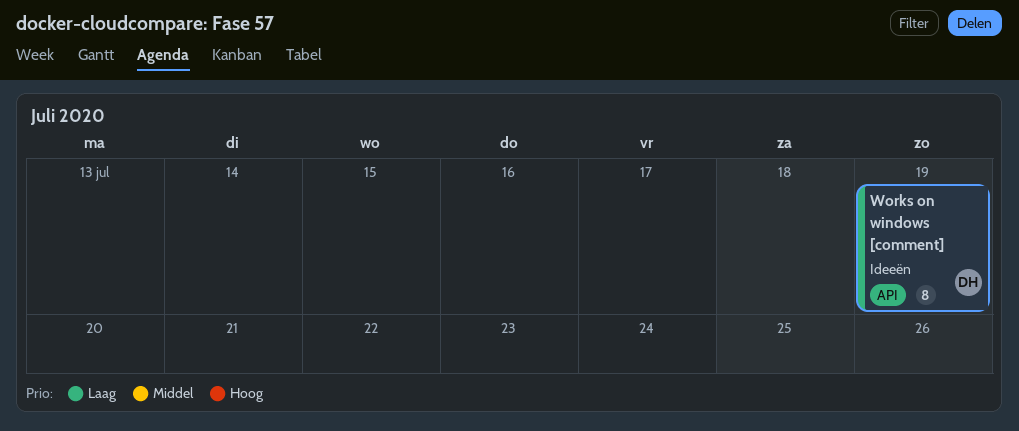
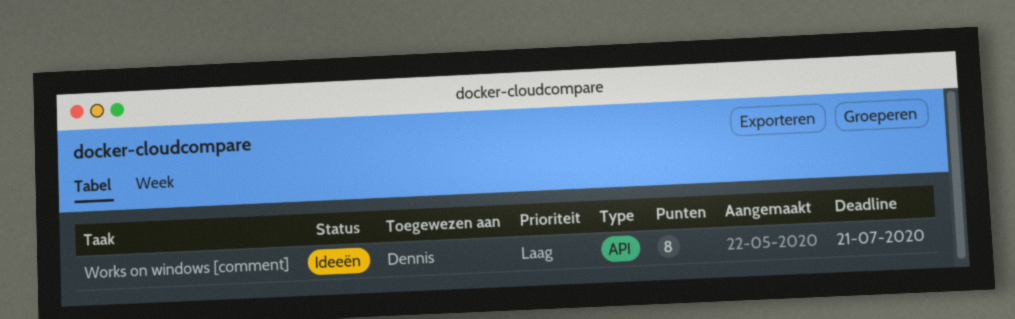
Works on windows [comment], due: Jul 19 -> Jul 21

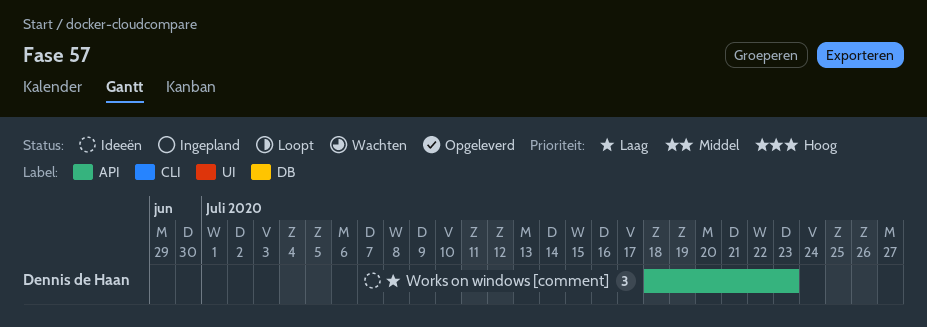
Works on windows [comment], estimate: 8 -> 3
Works on windows [comment], due: Jul 21 -> Jul 23

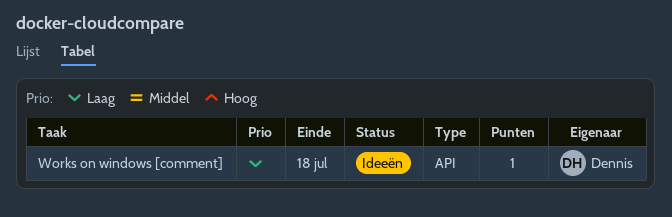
Works on windows [comment], estimate: 3 -> 1
Works on windows [comment], due: Jul 23 -> Jul 18

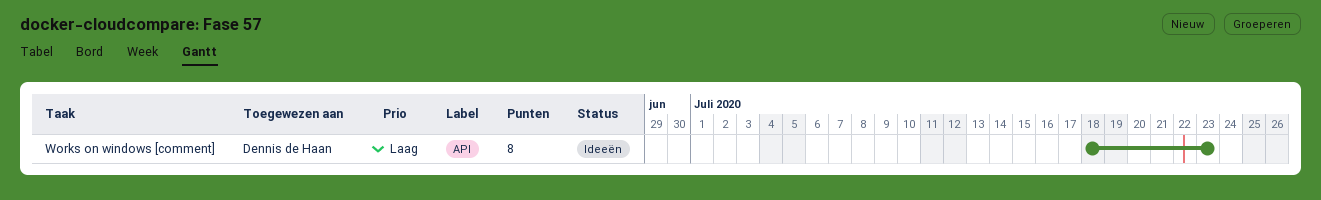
Works on windows [comment], estimate: 1 -> 8
Works on windows [comment], due: Jul 18 -> Jul 23

